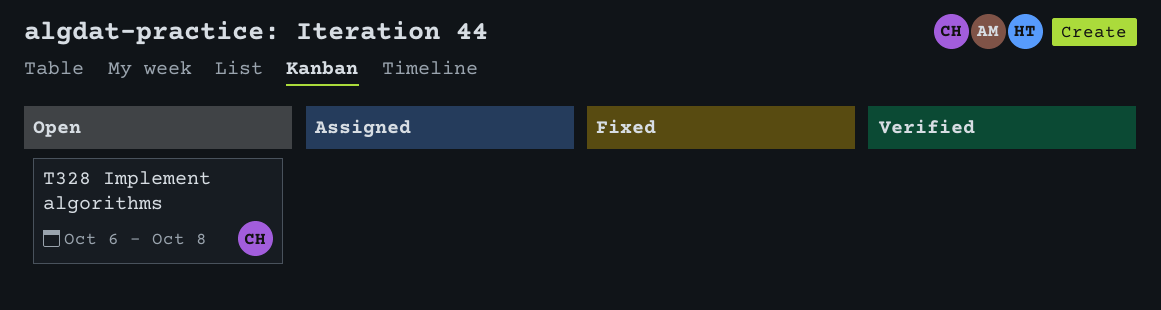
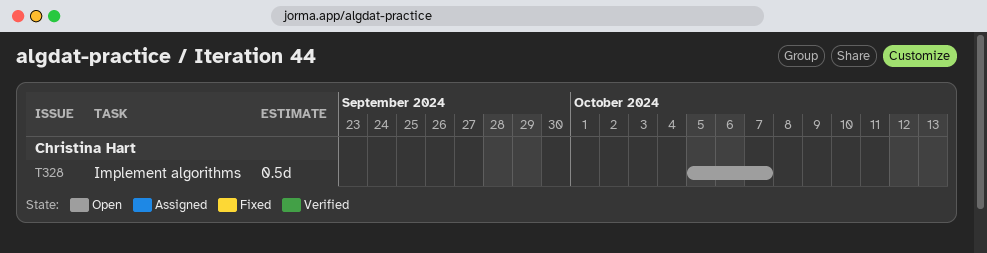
T328, start: Oct 6 -> Oct 5
T328, due: Oct 8 -> Oct 7

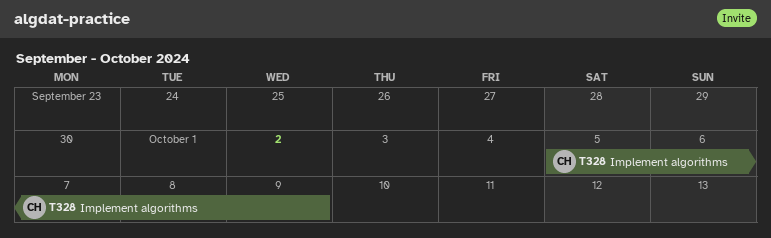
T328, due: Oct 7 -> Oct 9

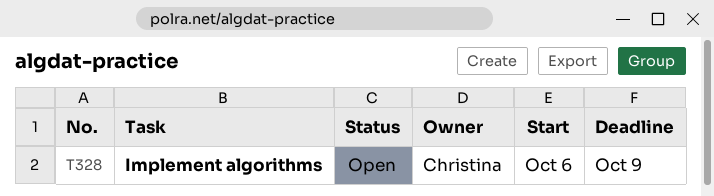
T328, start: Oct 5 -> Oct 6

